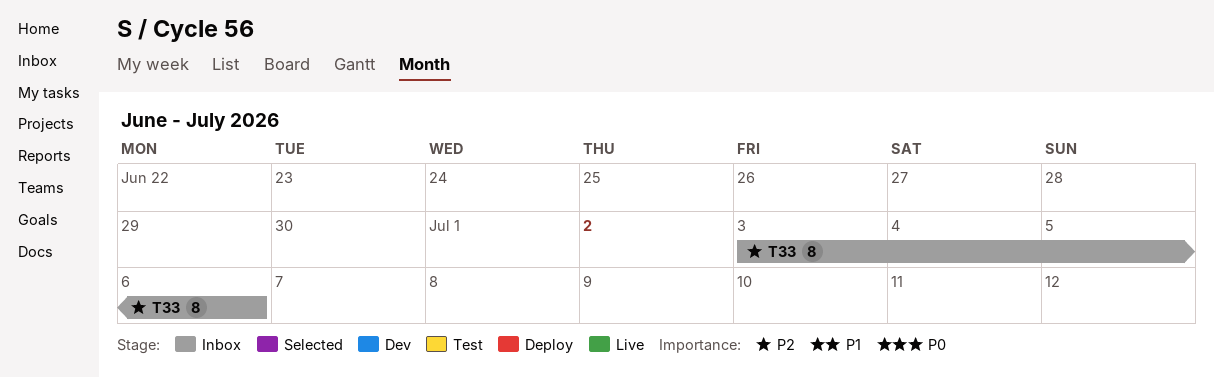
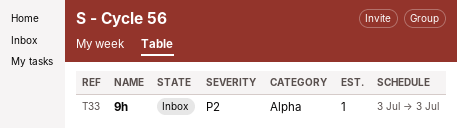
T33, estimate: 8 -> 1
T33, due: Jul 6 -> Jul 3

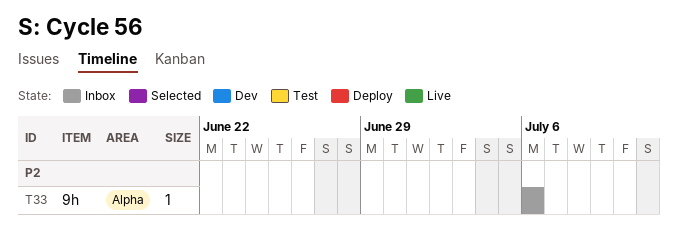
T33, start: Jul 3 -> Jul 6
T33, due: Jul 3 -> Jul 6

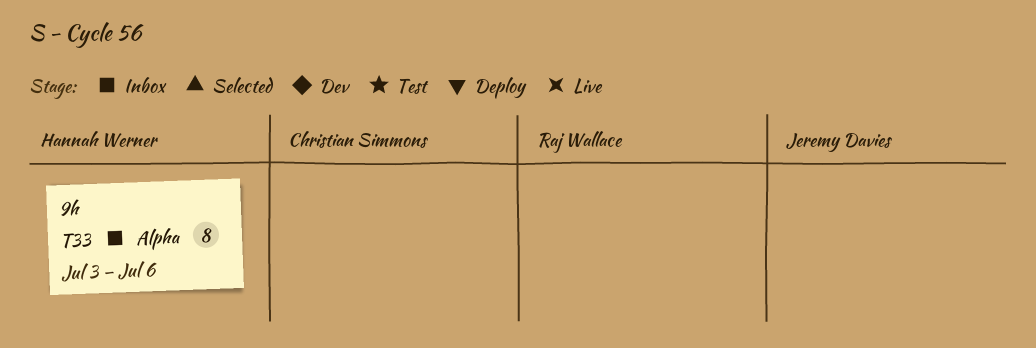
T33, estimate: 1 -> 8
T33, start: Jul 6 -> Jul 3

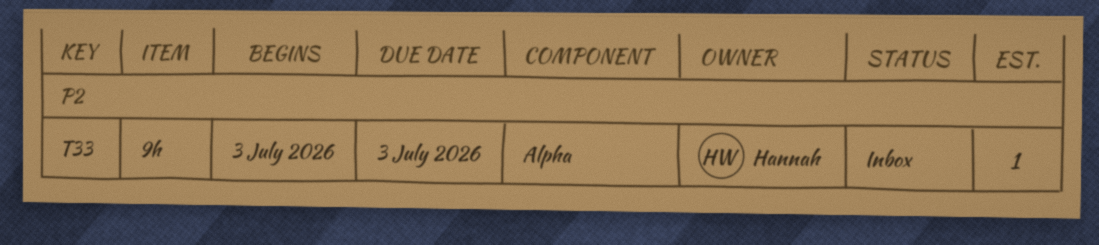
T33, estimate: 8 -> 1
T33, due: Jul 6 -> Jul 3

